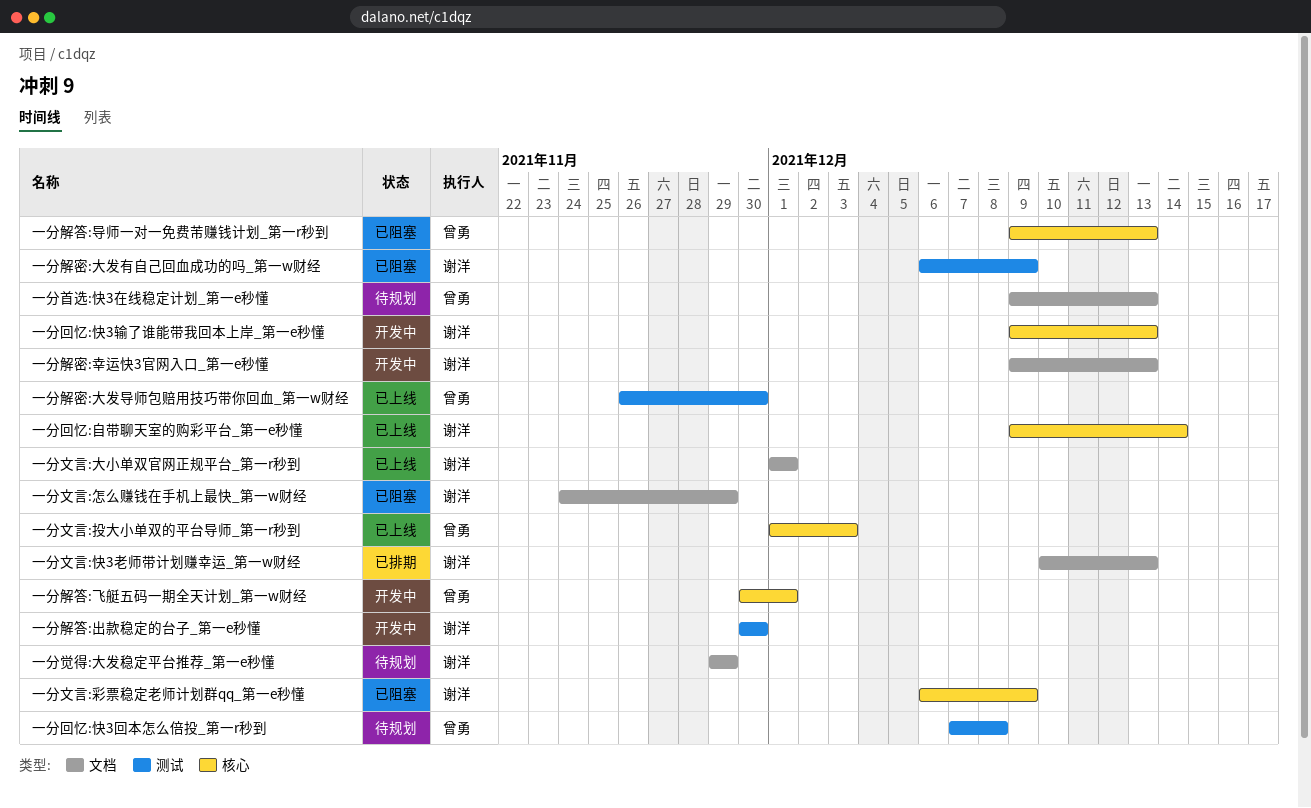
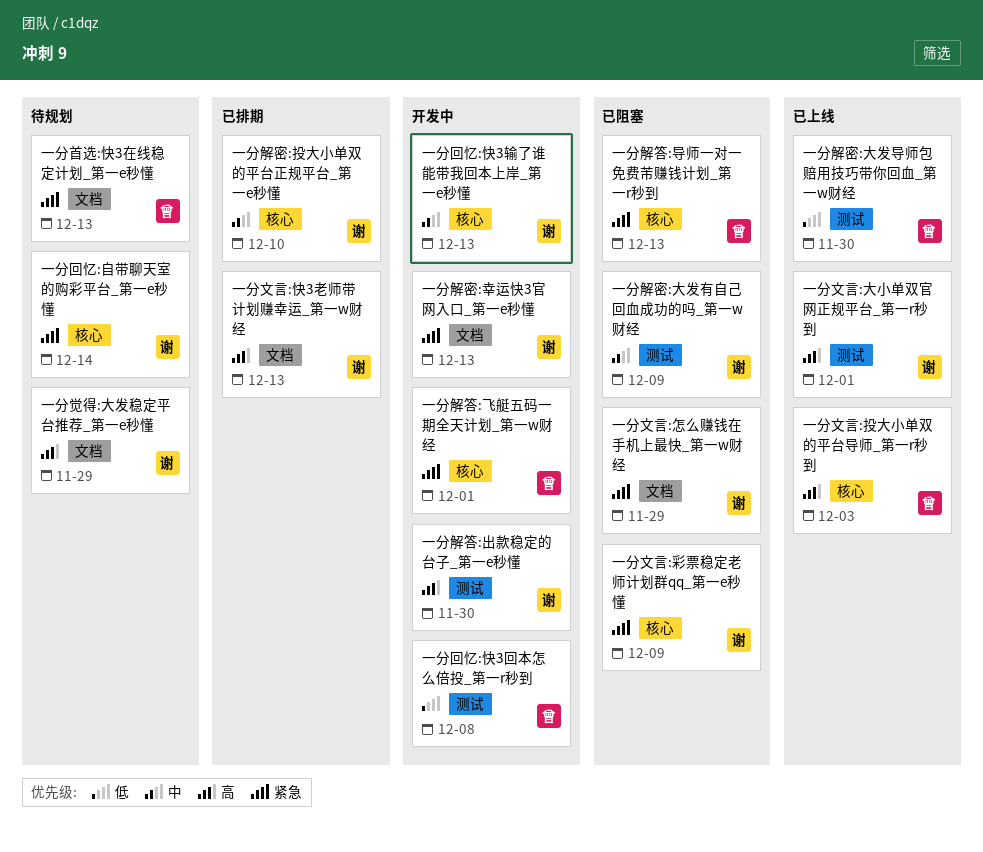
一分回忆:快3回本怎么倍投_第一r秒到, status: 待规划 -> 开发中
一分回忆:自带聊天室的购彩平台_第一e秒懂, status: 已上线 -> 待规划
一分文言:大小单双官网正规平台_第一r秒到, label: 文档 -> 测试
一分解密:投大小单双的平台正规平台_第一e秒懂: none -> present

